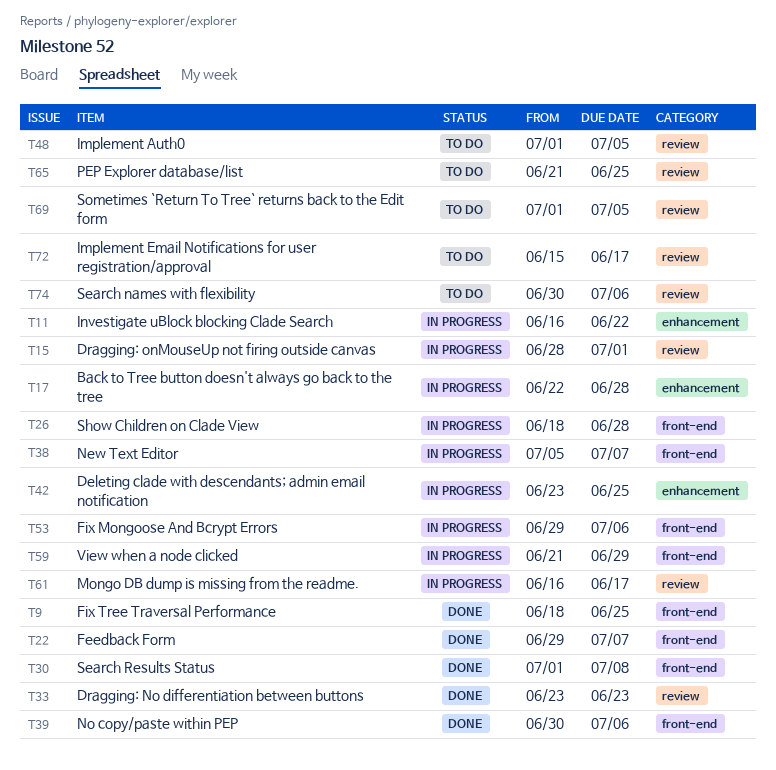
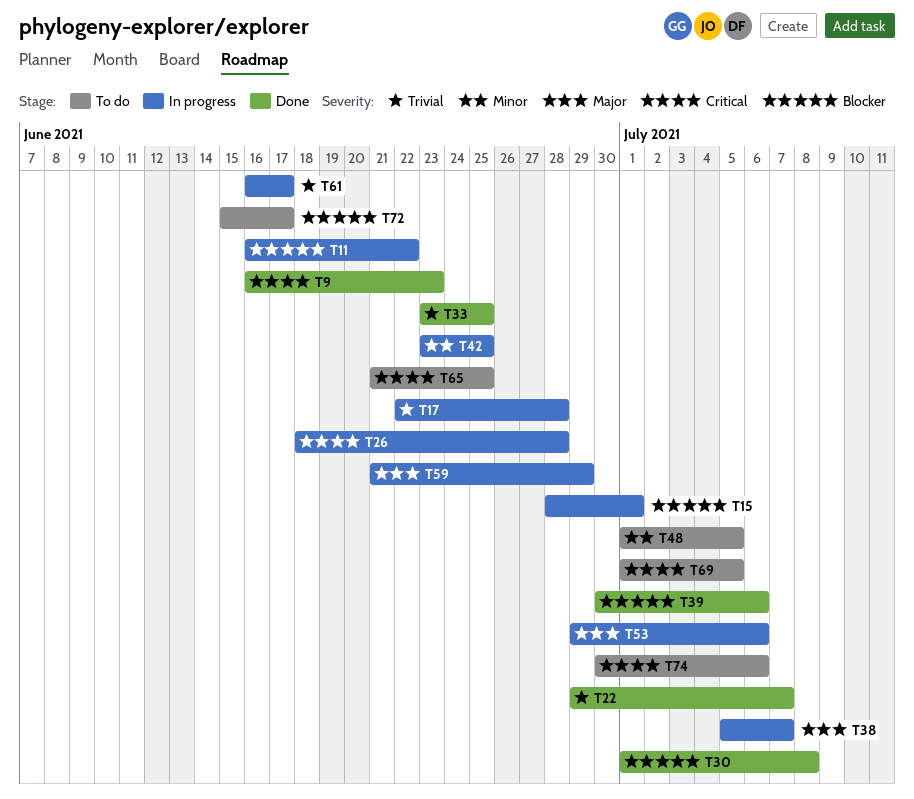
T9, start: Jun 18 -> Jun 16
T9, due: Jun 25 -> Jun 23
T33, due: Jun 23 -> Jun 25

